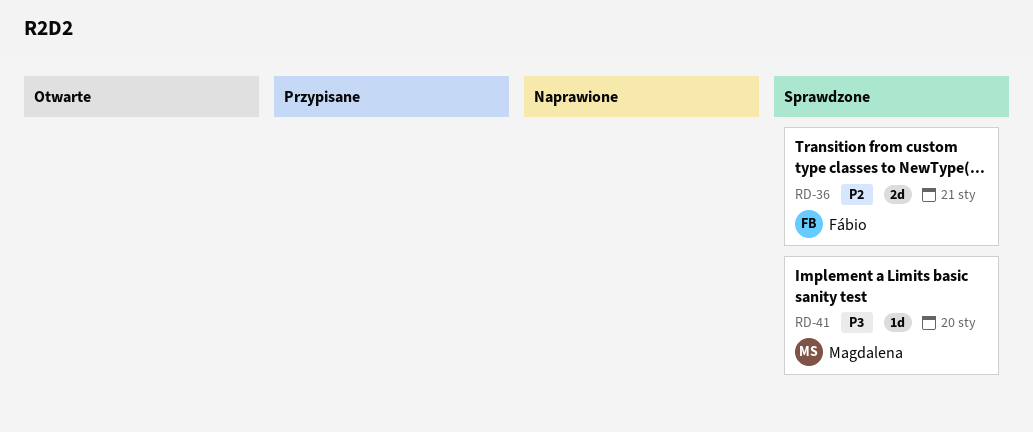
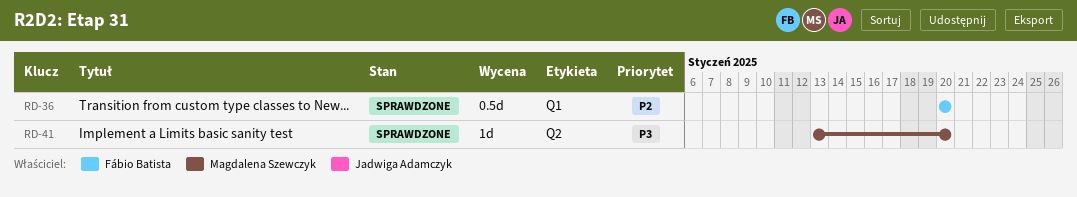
RD-36, estimate: 2d -> 0.5d
RD-36, due: Jan 21 -> Jan 20

